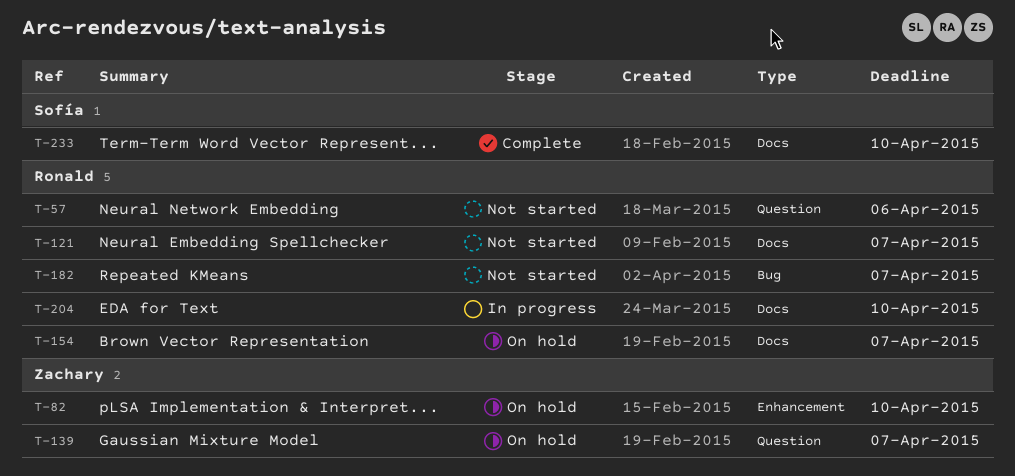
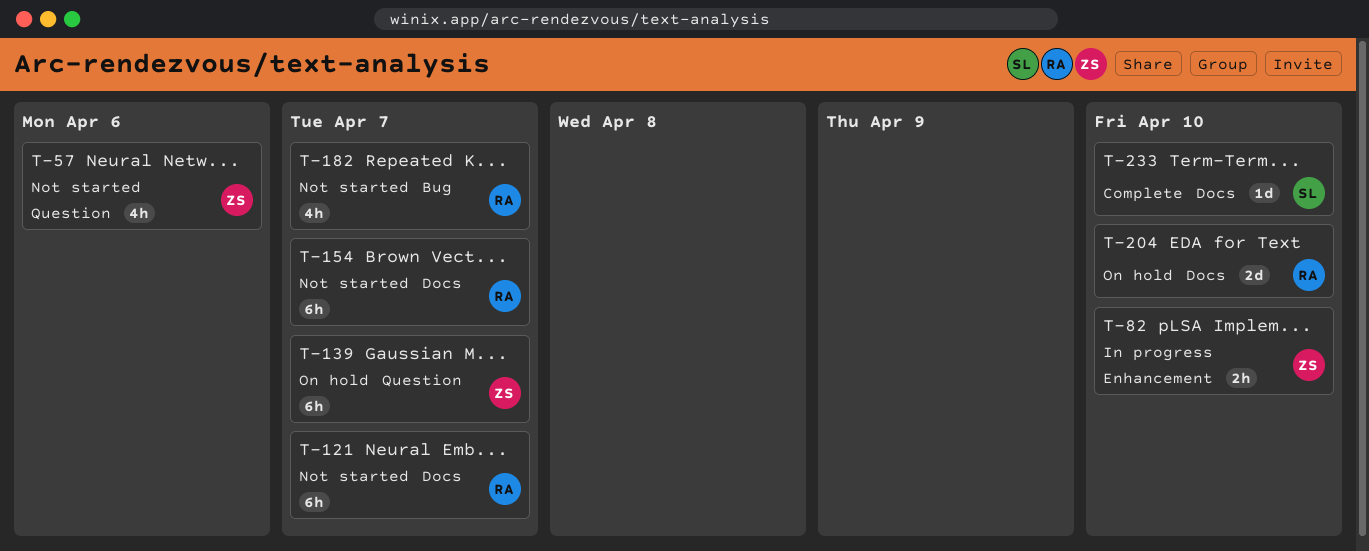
T-57, owner: Ronald -> Zachary
T-82, status: On hold -> In progress
T-154, status: On hold -> Not started
T-204, status: In progress -> On hold

